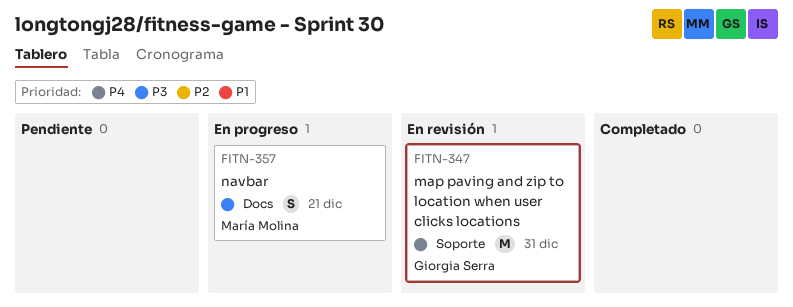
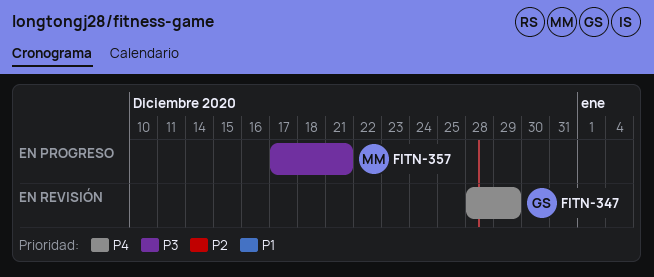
FITN-347, due: Dec 31 -> Dec 29

